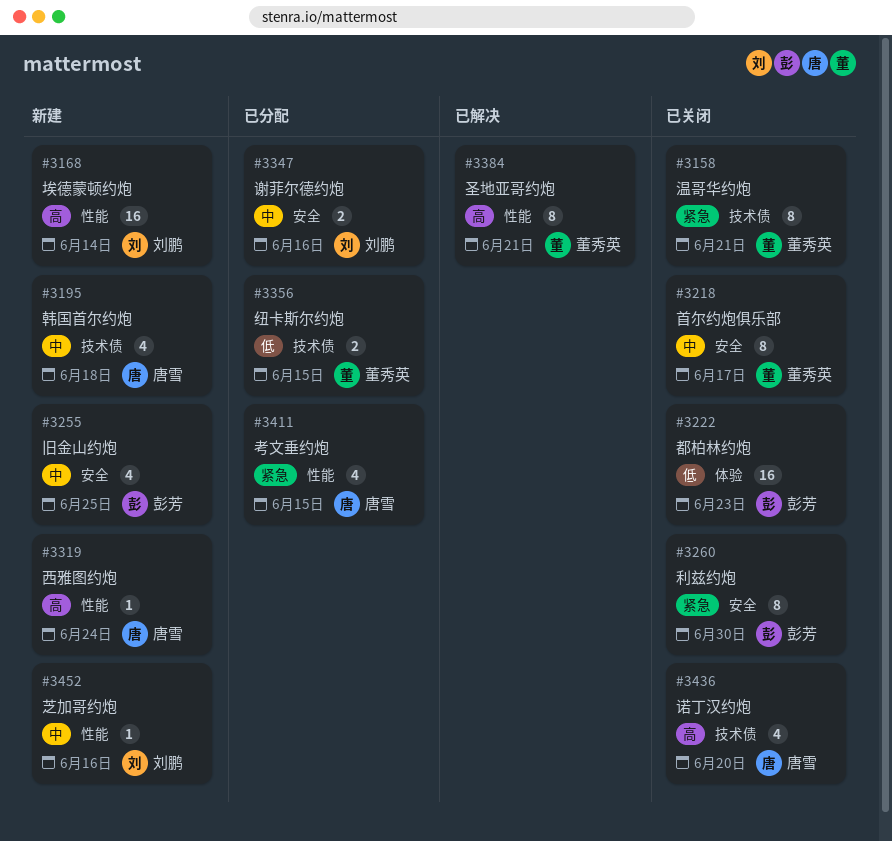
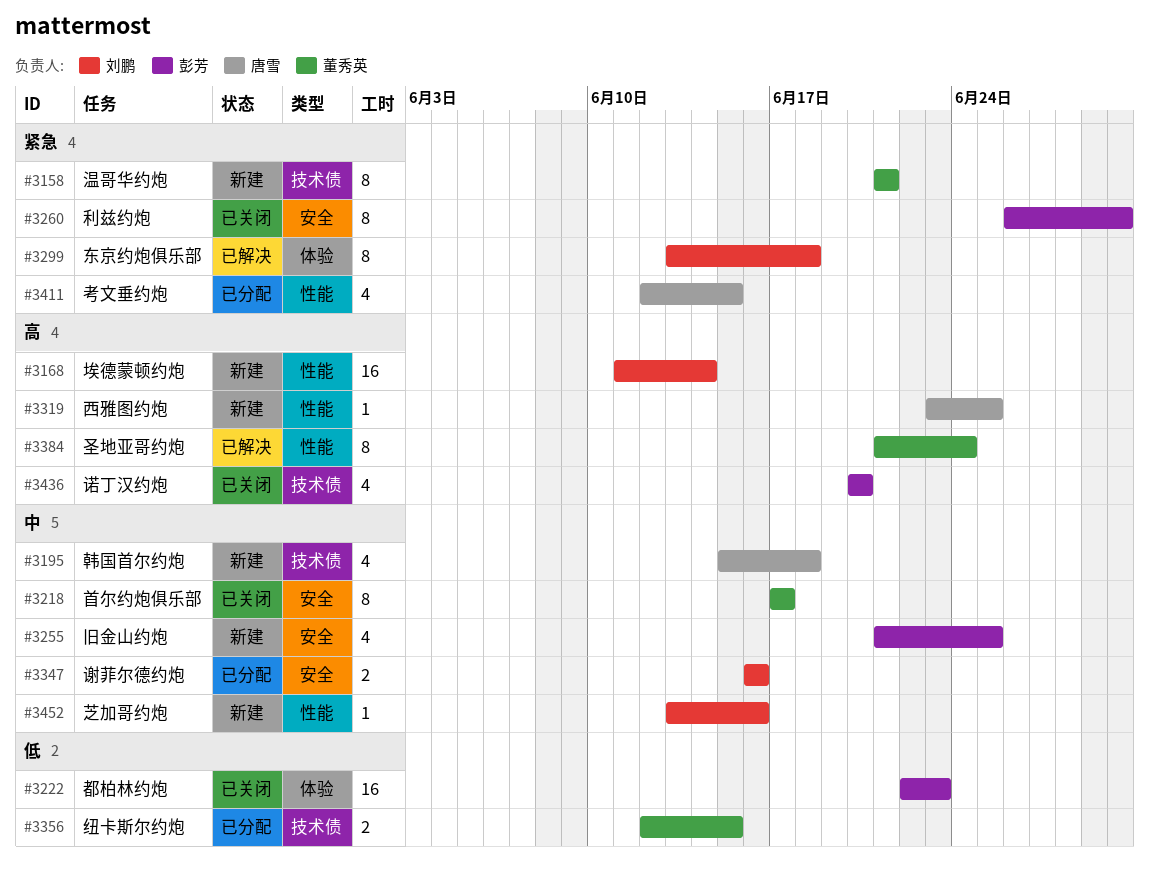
#3158, status: 已关闭 -> 新建
#3299: none -> present
#3319, due: Jun 24 -> Jun 25
#3384, due: Jun 21 -> Jun 24
#3436, owner: 唐雪 -> 彭芳

